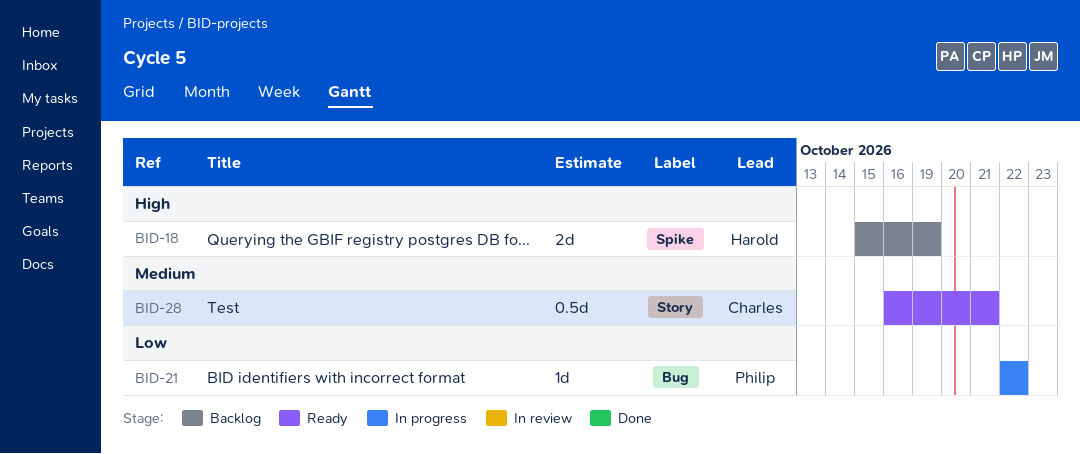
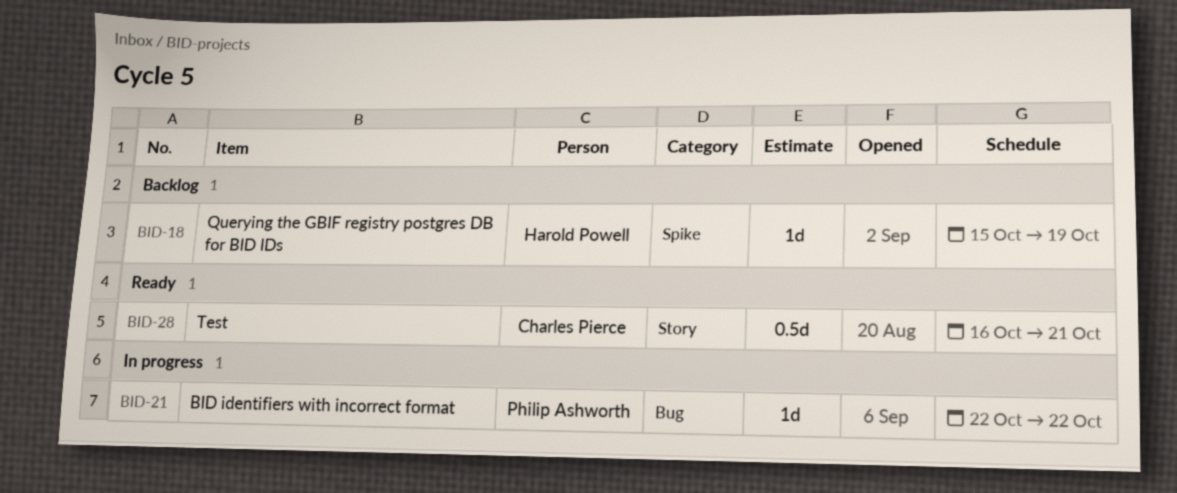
BID-18, estimate: 2d -> 1d

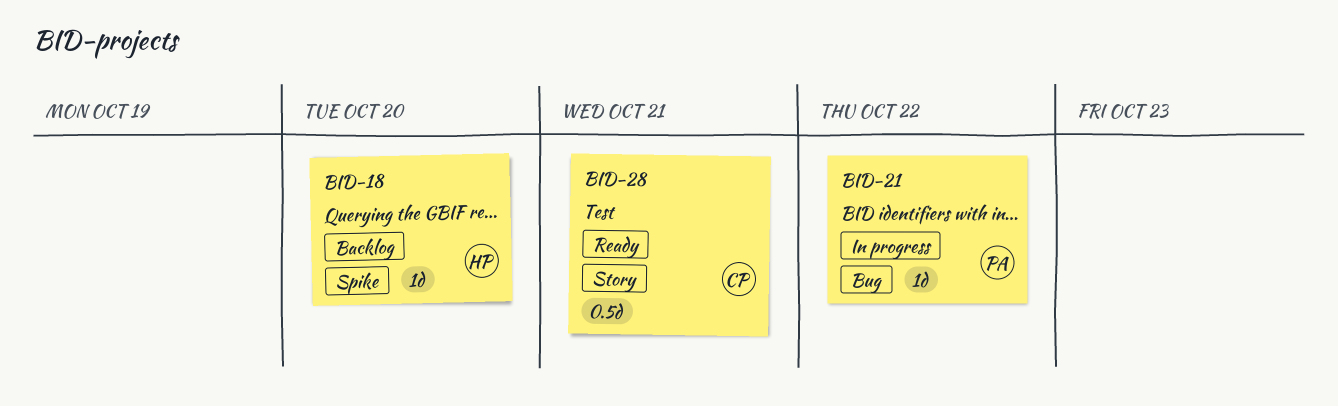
BID-18, due: Oct 19 -> Oct 20

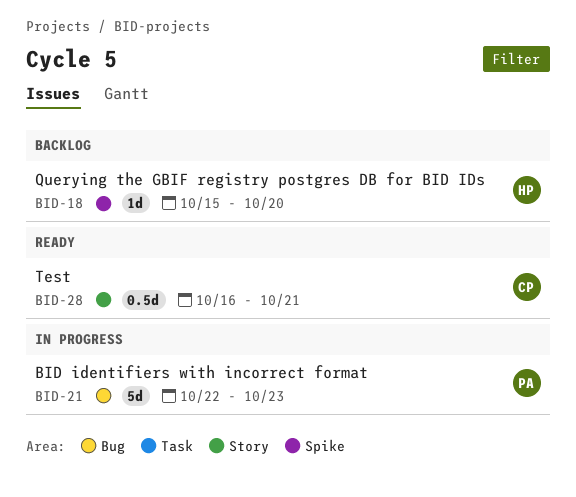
BID-21, estimate: 1d -> 5d
BID-21, due: Oct 22 -> Oct 23

